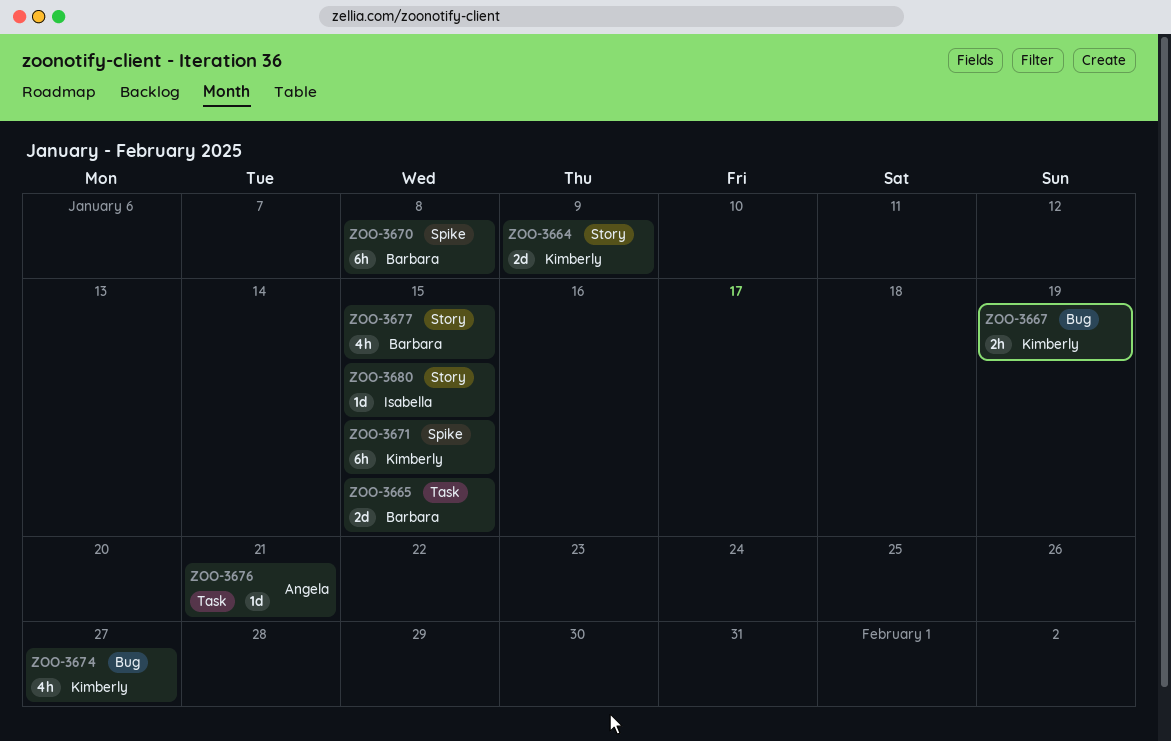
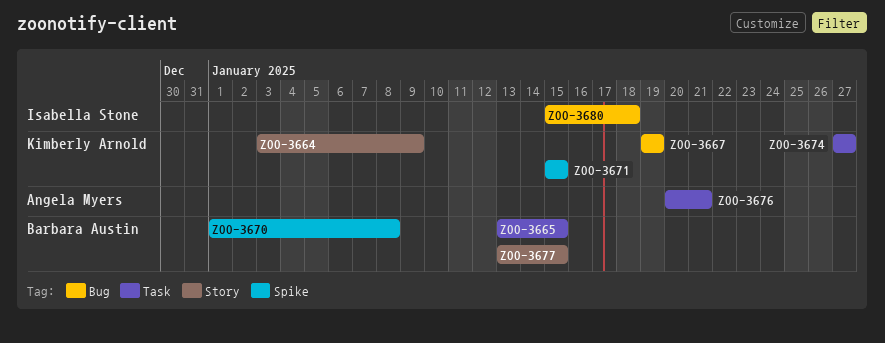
ZOO-3674, label: Bug -> Task
ZOO-3680, label: Story -> Bug
ZOO-3680, due: Jan 15 -> Jan 18

